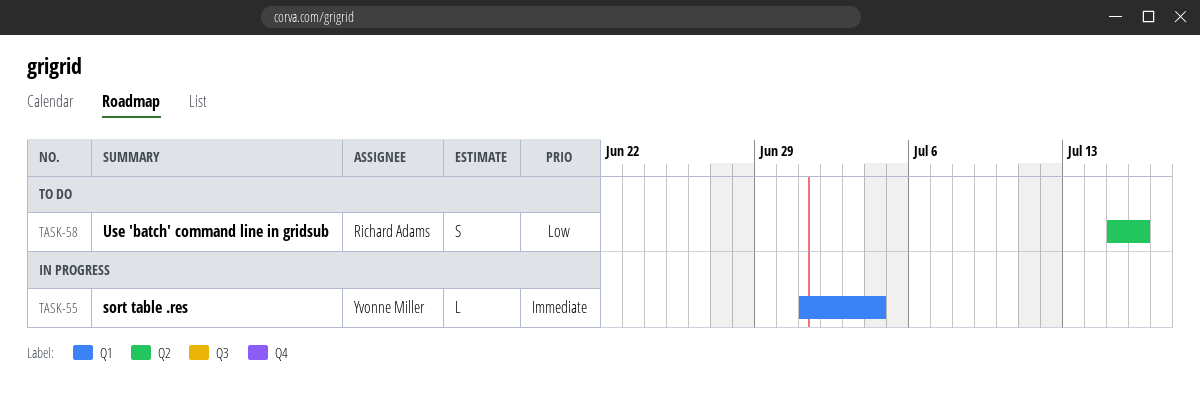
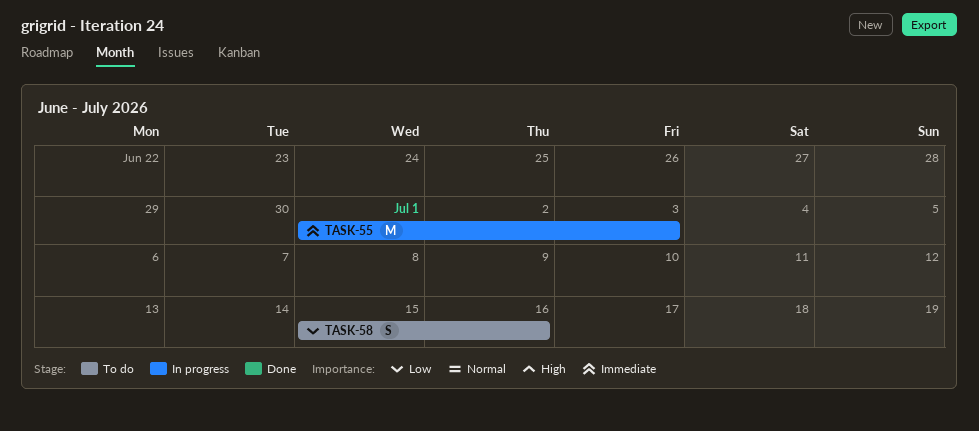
TASK-55, estimate: L -> M
TASK-55, due: Jul 4 -> Jul 3

